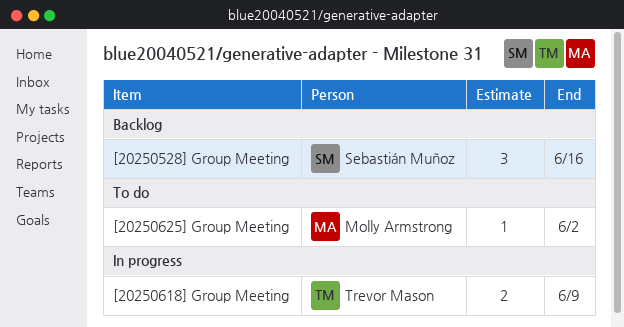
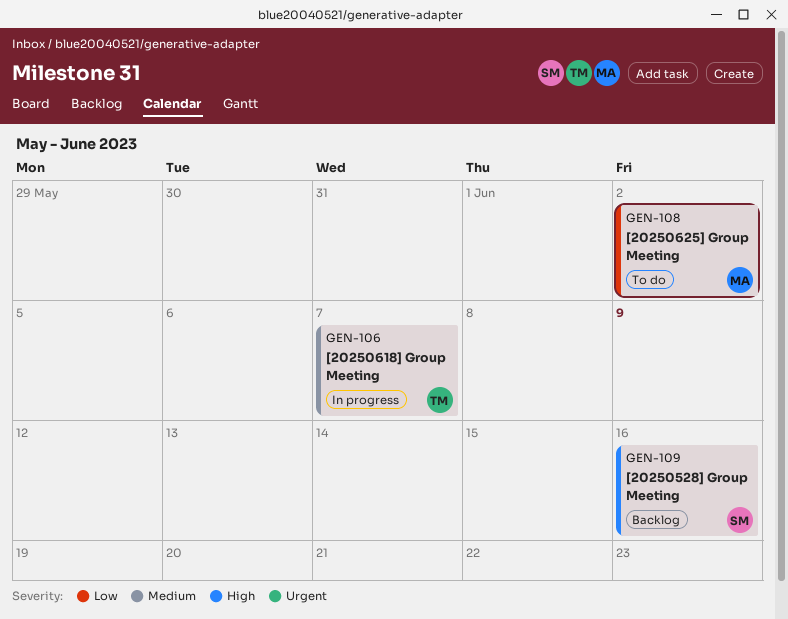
[20250618] Group Meeting, due: Jun 9 -> Jun 7

